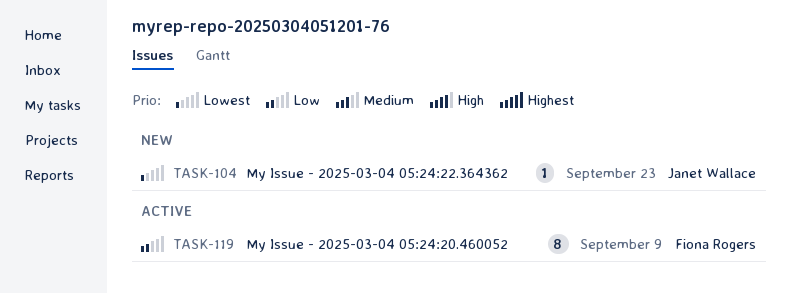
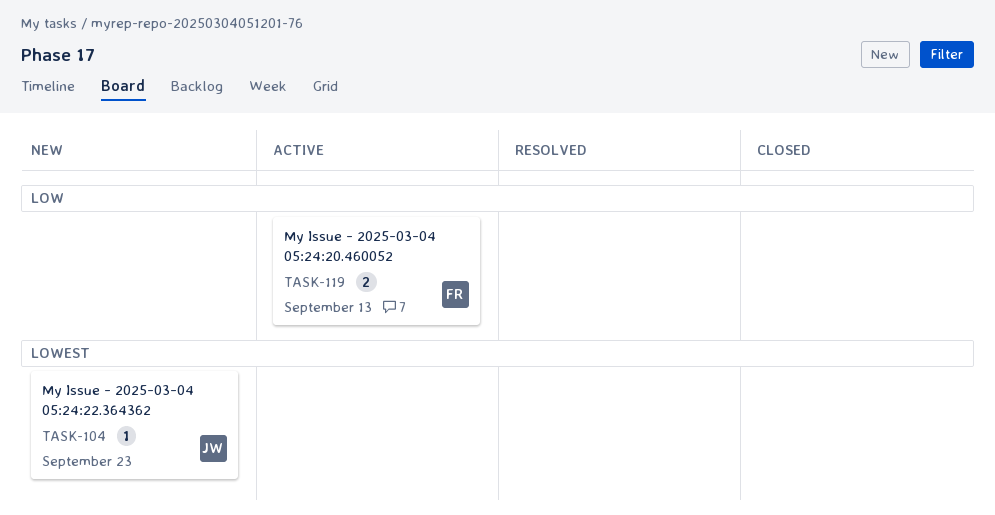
TASK-119, estimate: 8 -> 2
TASK-119, due: Sep 9 -> Sep 13

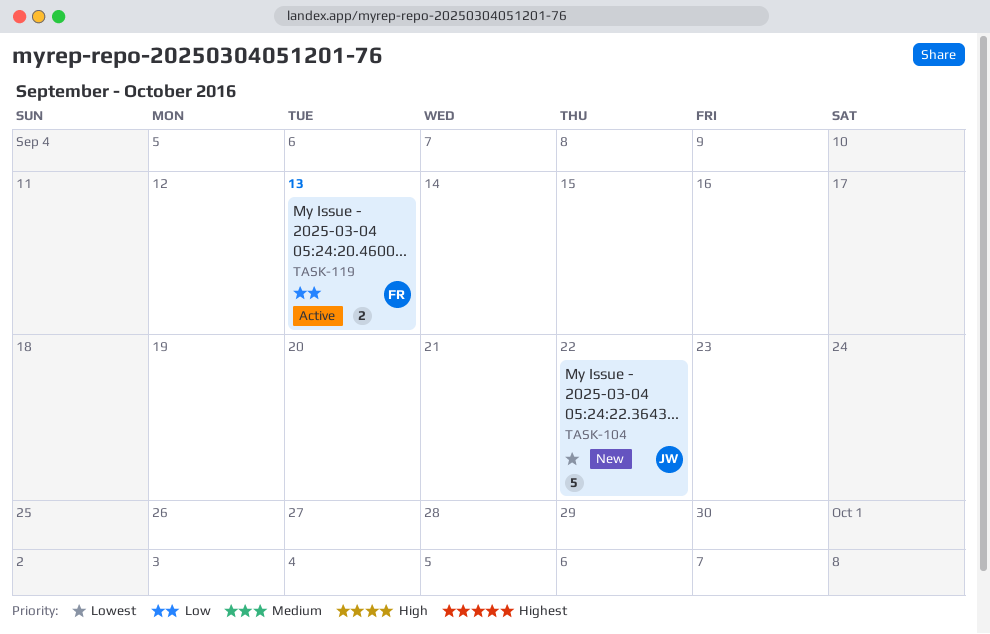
TASK-104, estimate: 1 -> 5
TASK-104, due: Sep 23 -> Sep 22

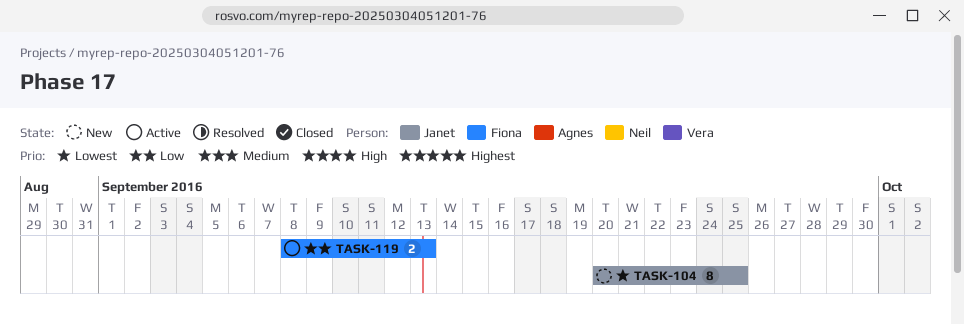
TASK-104, estimate: 5 -> 8
TASK-104, due: Sep 22 -> Sep 25

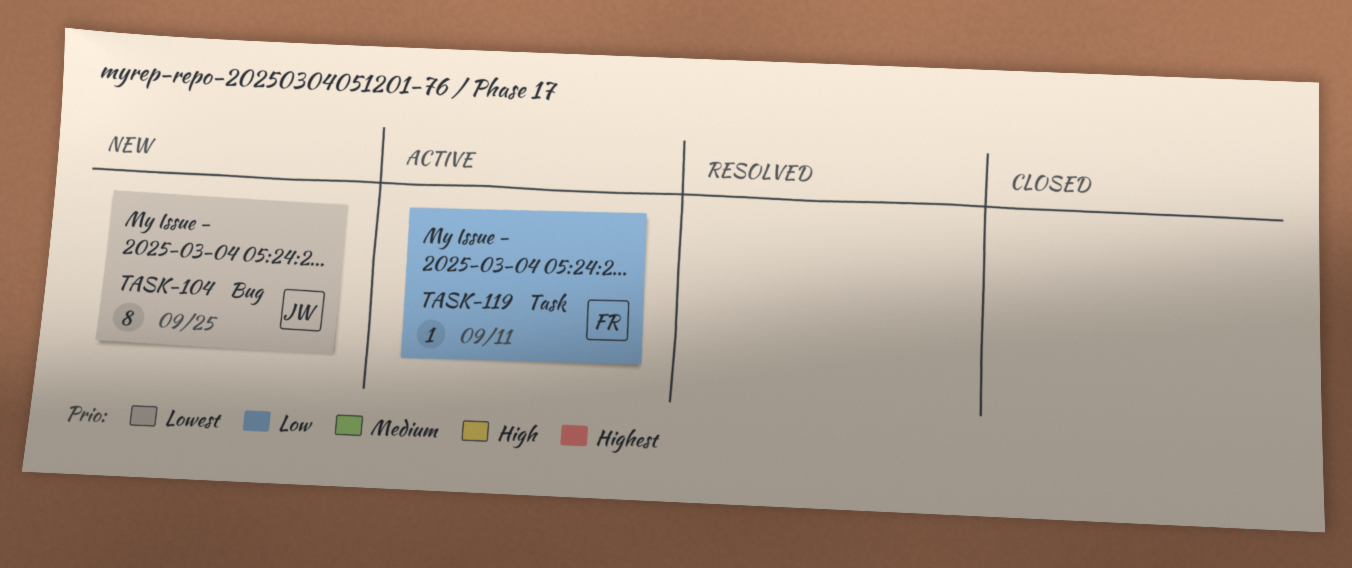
TASK-119, estimate: 2 -> 1
TASK-119, due: Sep 13 -> Sep 11

